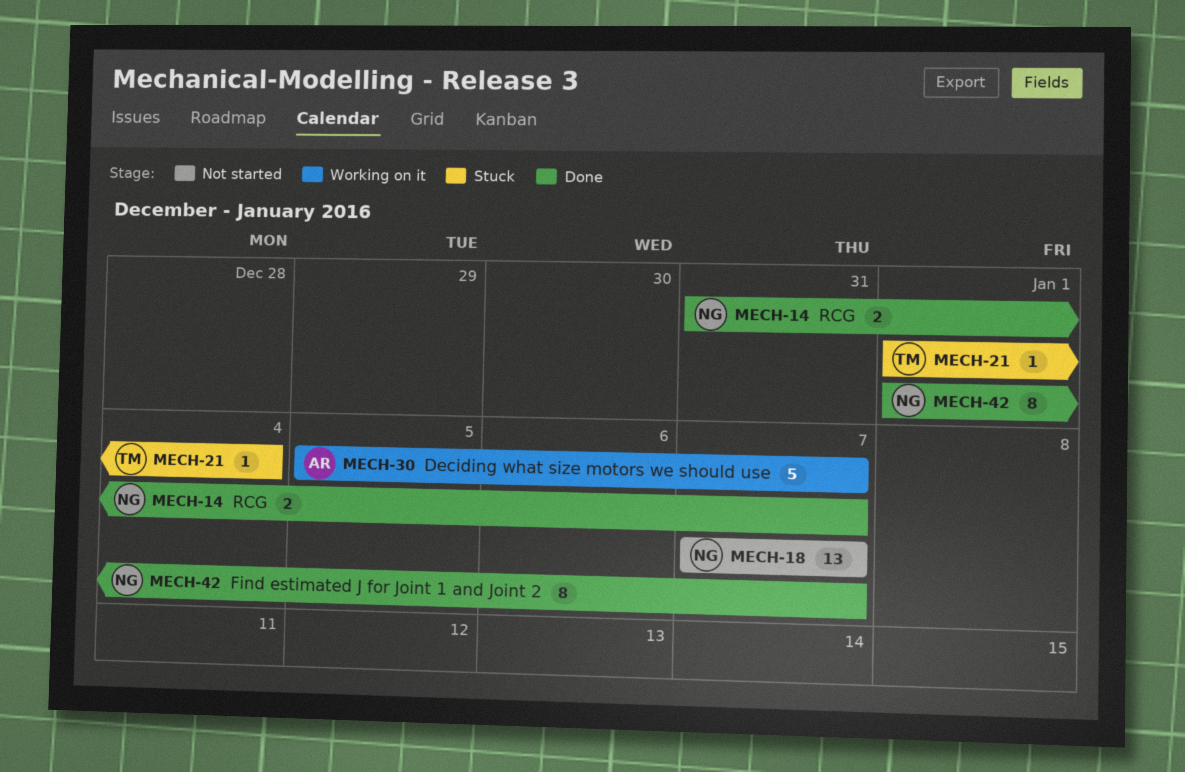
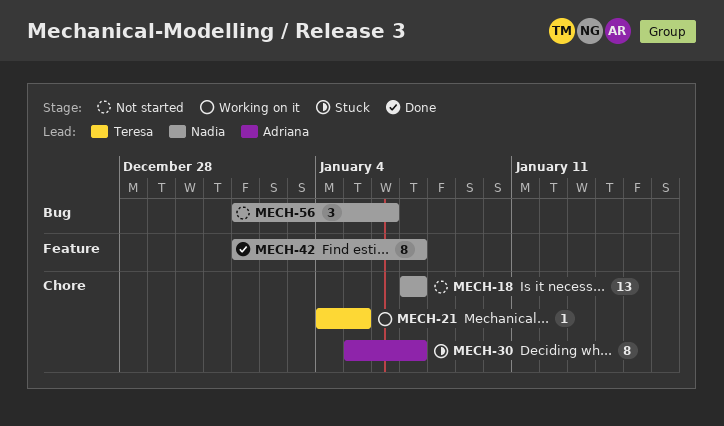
MECH-14: present -> none
MECH-21, status: Stuck -> Working on it
MECH-21, start: Jan 1 -> Jan 4
MECH-21, due: Jan 4 -> Jan 5
MECH-30, status: Working on it -> Stuck
MECH-30, estimate: 5 -> 8
MECH-56: none -> present

